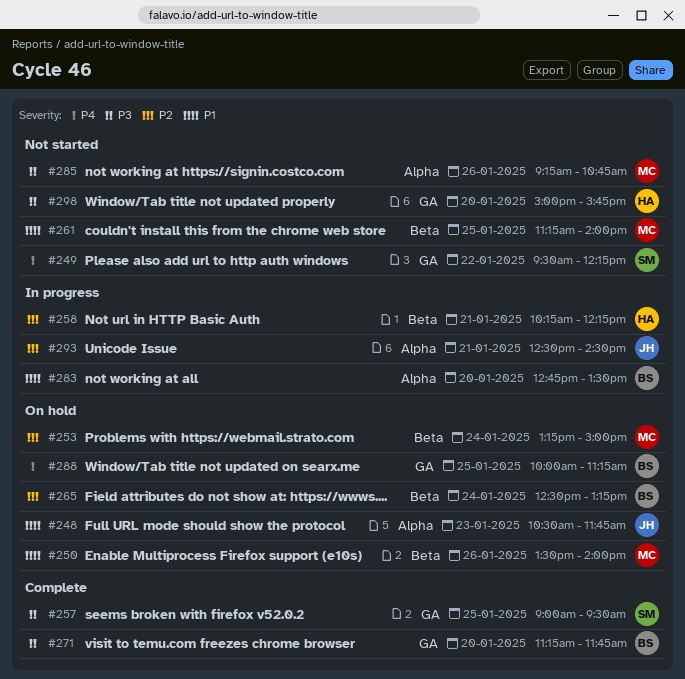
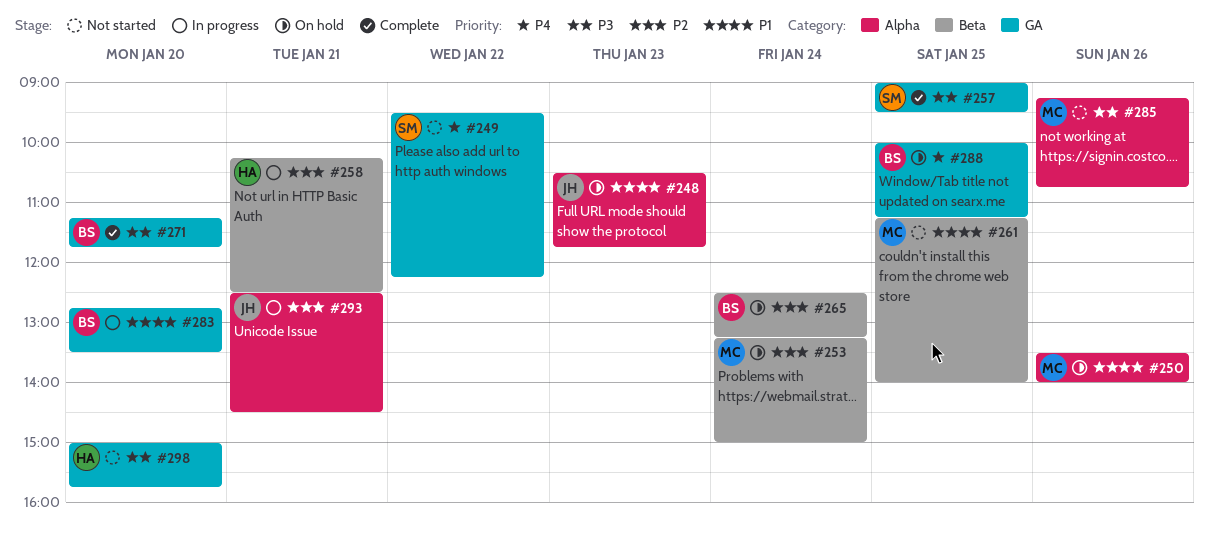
#250, label: Beta -> Alpha
#258, ends: 12:15 -> 12:30
#283, label: Alpha -> GA

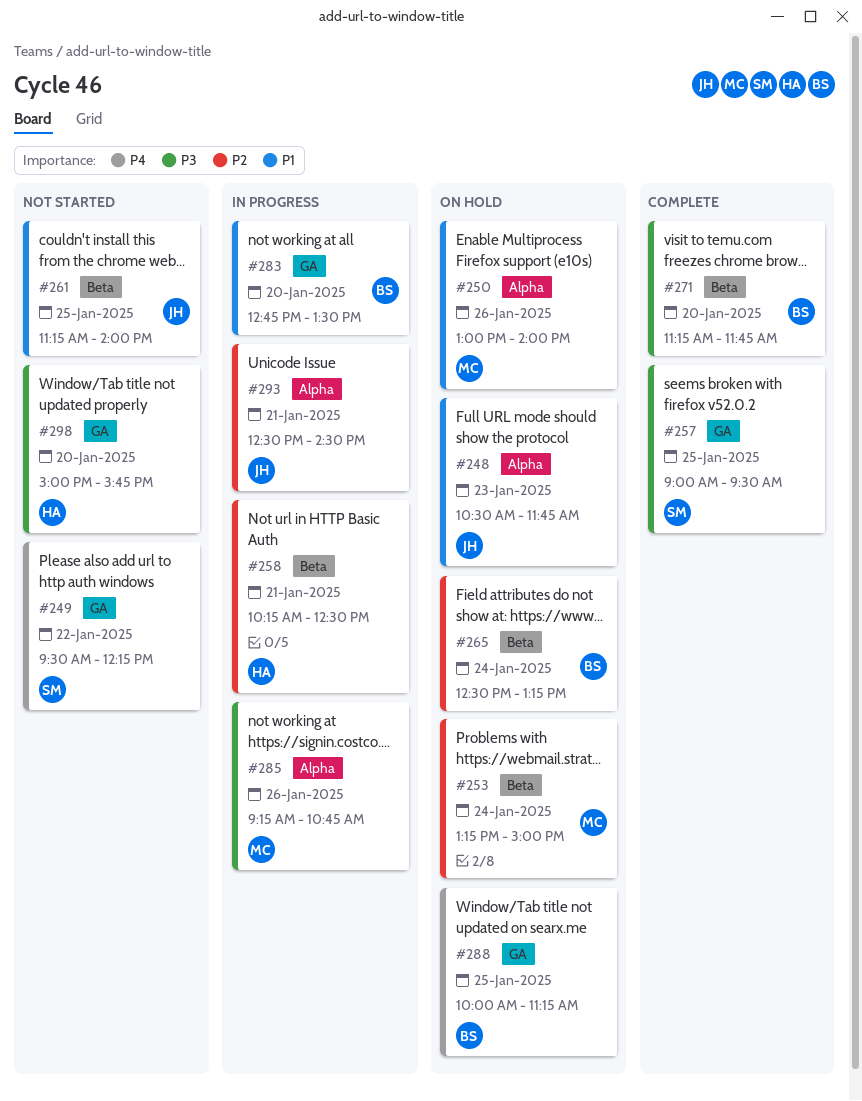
#250, begins: 13:30 -> 13:00
#261, owner: MC -> JH
#271, label: GA -> Beta
#285, status: Not started -> In progress

